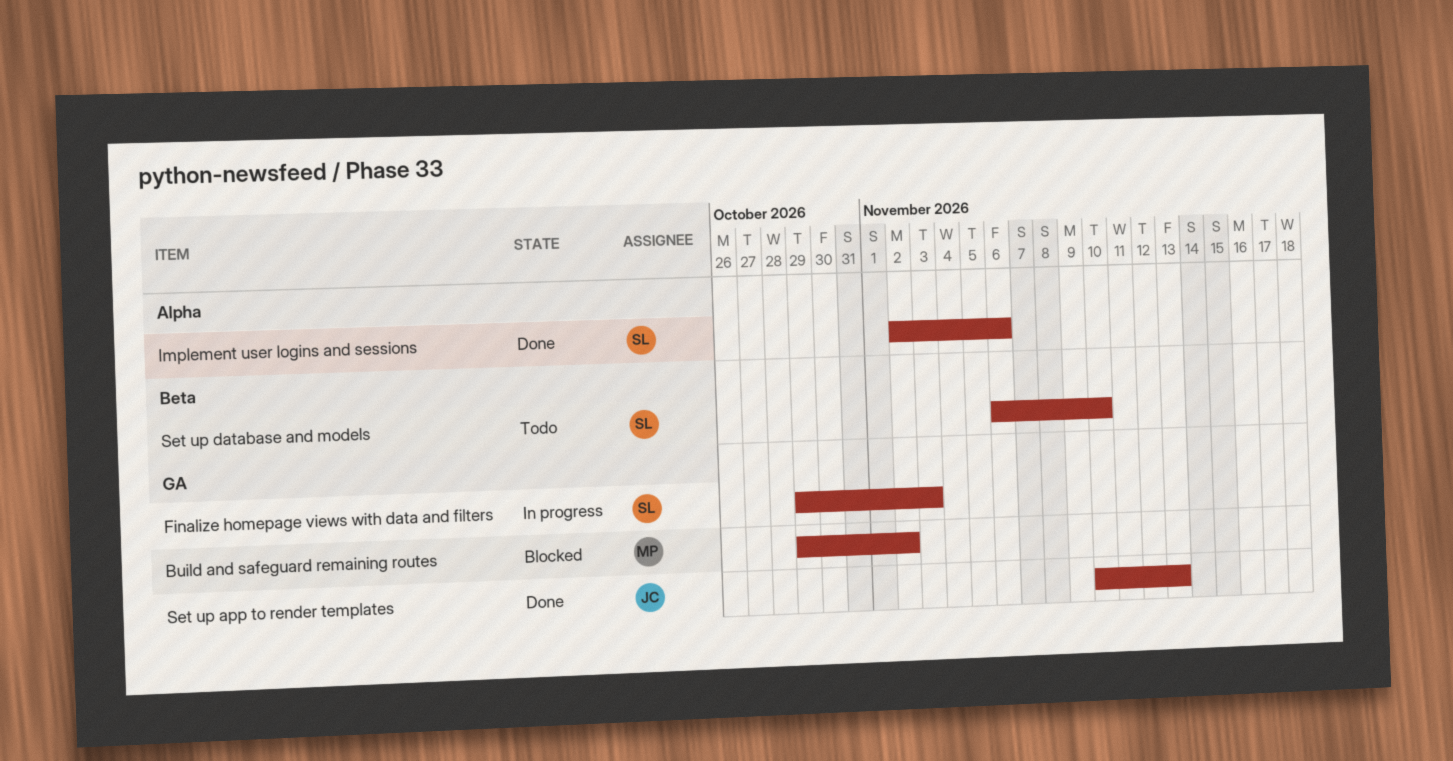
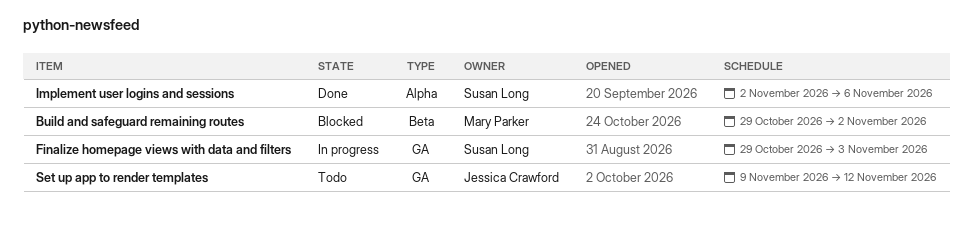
Build and safeguard remaining routes, label: GA -> Beta
Set up app to render templates, status: Done -> Todo
Set up app to render templates, start: Nov 10 -> Nov 9
Set up app to render templates, due: Nov 13 -> Nov 12
Set up database and models: present -> none

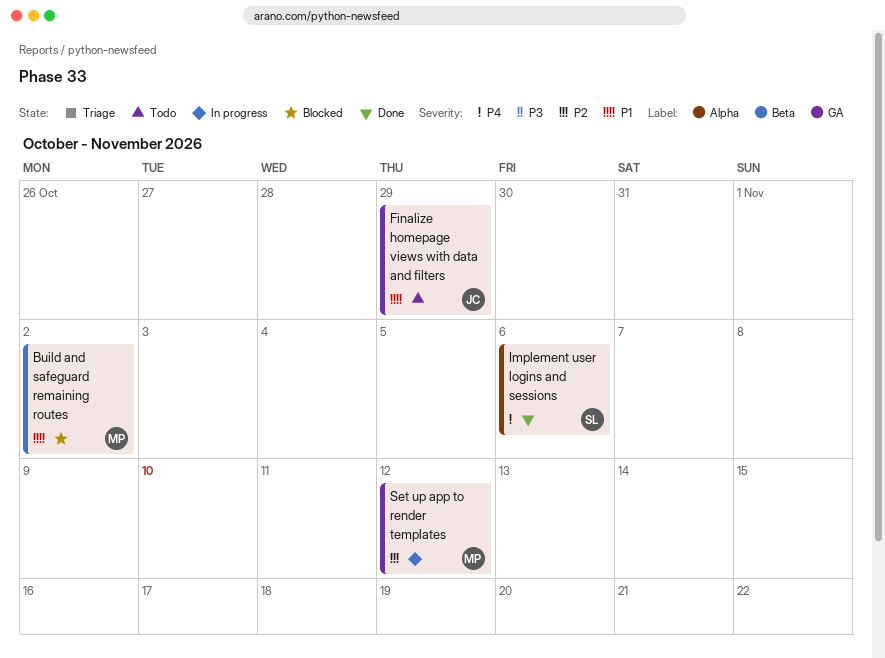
Finalize homepage views with data and filters, status: In progress -> Todo
Finalize homepage views with data and filters, owner: Susan Long -> Jessica Crawford
Finalize homepage views with data and filters, due: Nov 3 -> Oct 29
Set up app to render templates, status: Todo -> In progress
Set up app to render templates, owner: Jessica Crawford -> Mary Parker

